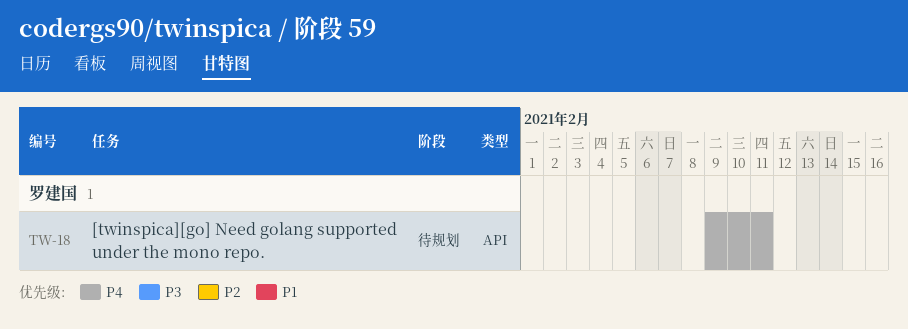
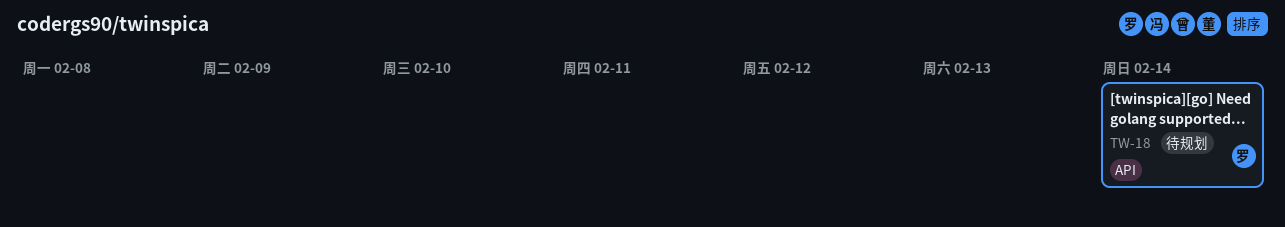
TW-18, due: Feb 11 -> Feb 14

